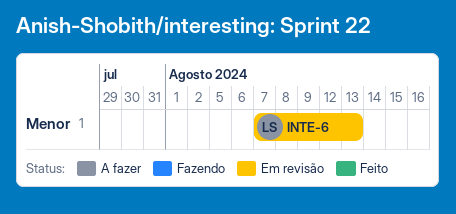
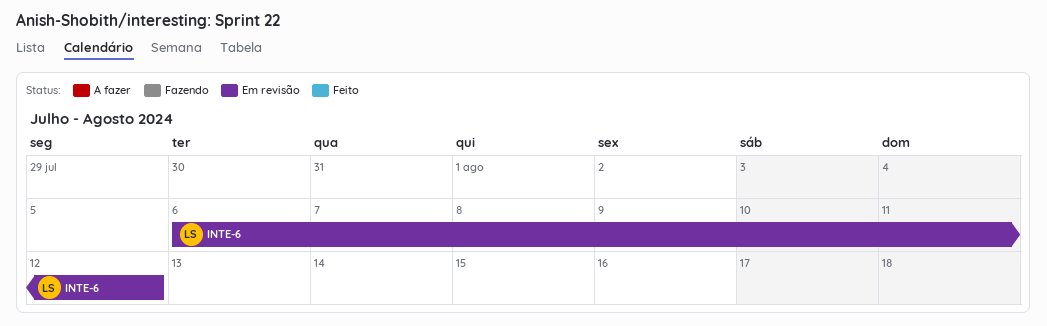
INTE-6, start: Aug 7 -> Aug 6
INTE-6, due: Aug 13 -> Aug 12

